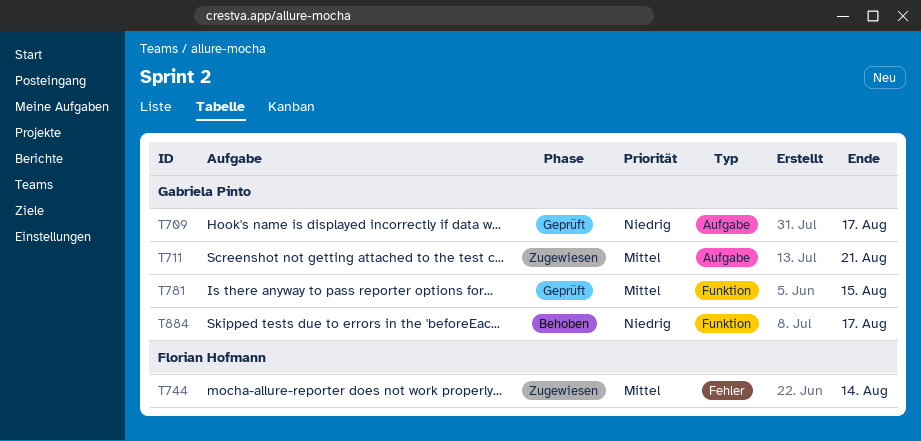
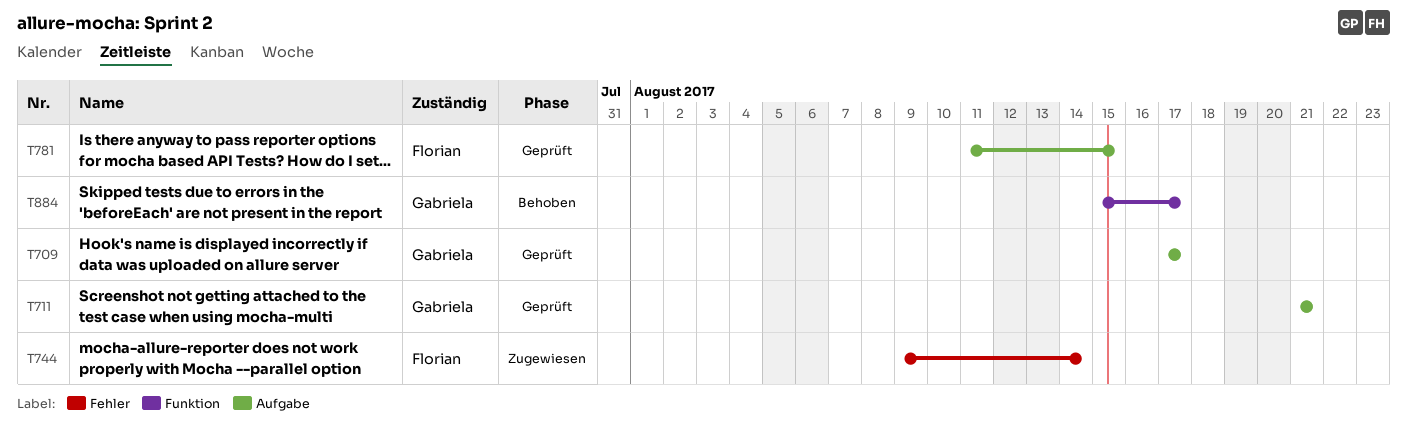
T711, status: Zugewiesen -> Geprüft
T781, owner: Gabriela Pinto -> Florian Hofmann
T781, label: Funktion -> Aufgabe

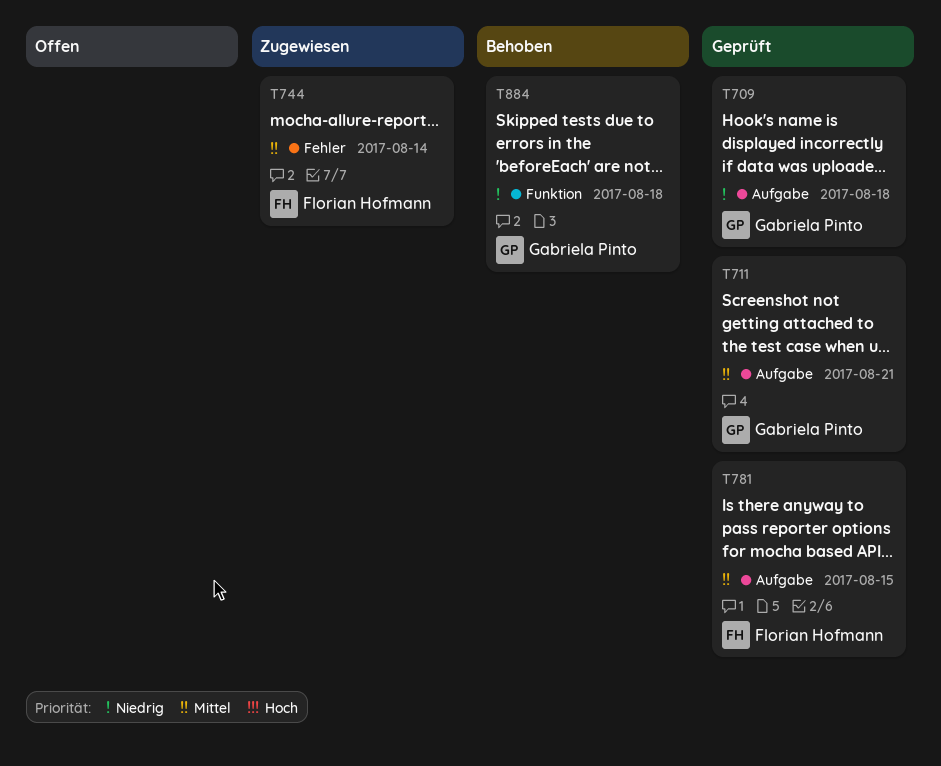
T709, due: Aug 17 -> Aug 18
T884, due: Aug 17 -> Aug 18

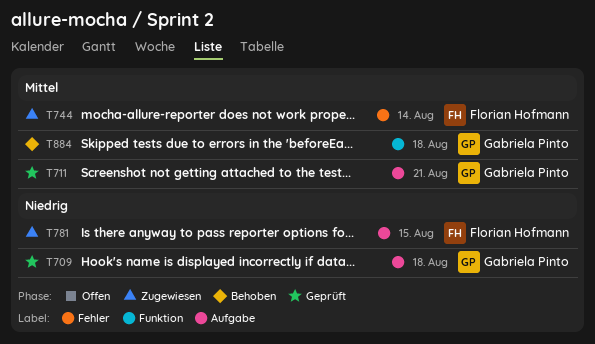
T781, status: Geprüft -> Zugewiesen
T781, priority: Mittel -> Niedrig
T884, priority: Niedrig -> Mittel

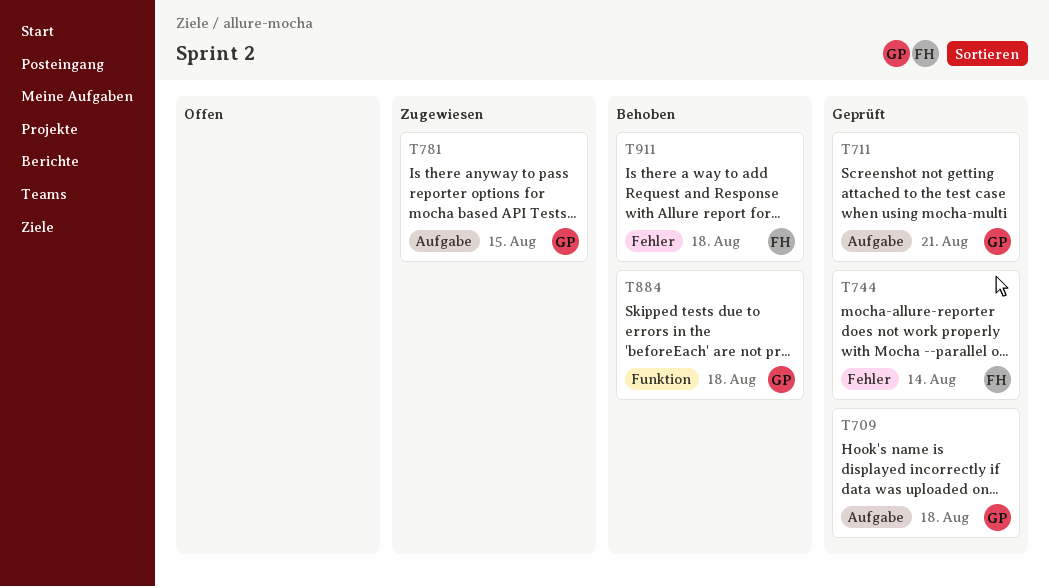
T744, status: Zugewiesen -> Geprüft
T781, owner: Florian Hofmann -> Gabriela Pinto
T911: none -> present

